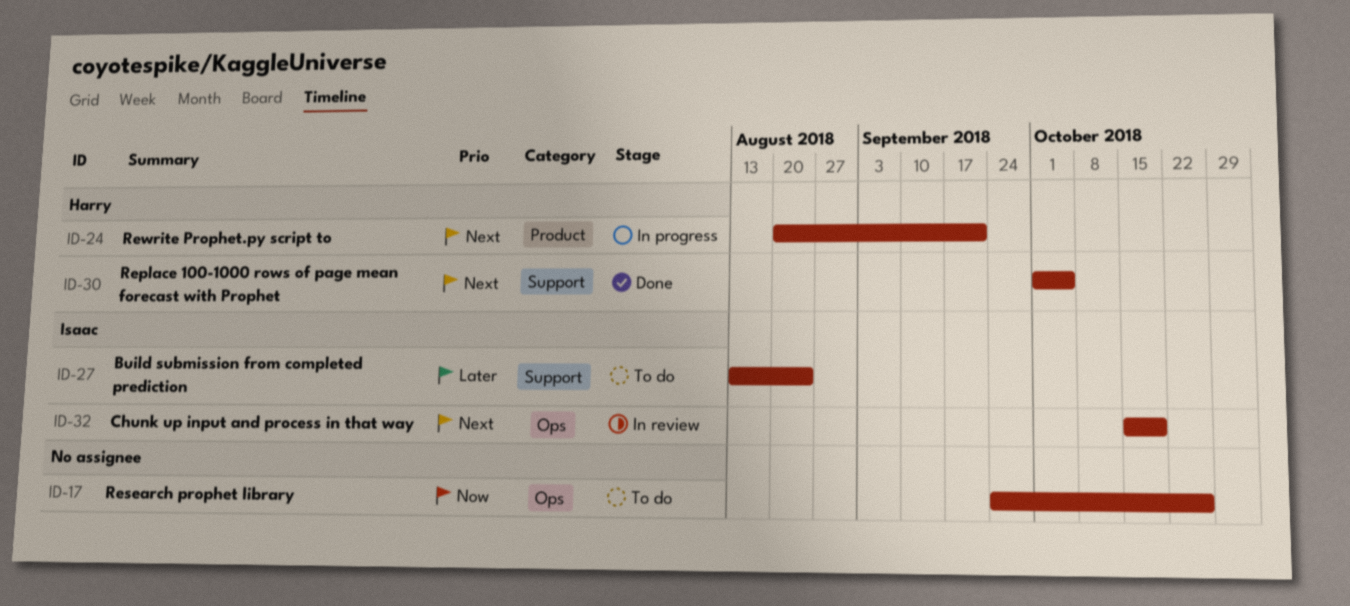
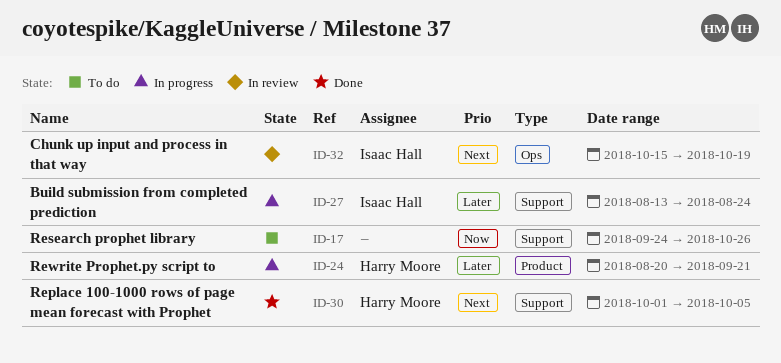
ID-17, label: Ops -> Support
ID-24, priority: Next -> Later
ID-27, status: To do -> In progress

